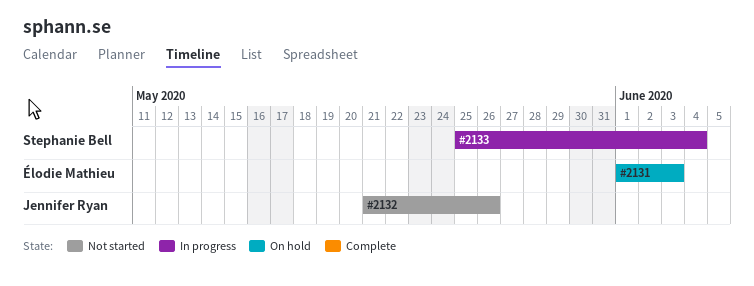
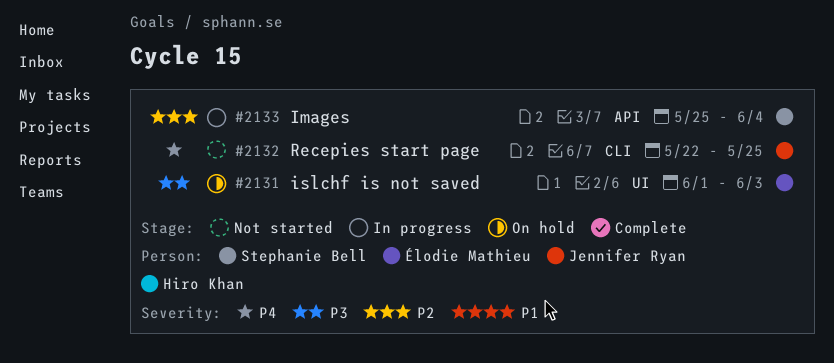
#2132, start: May 21 -> May 22
#2132, due: May 26 -> May 25

